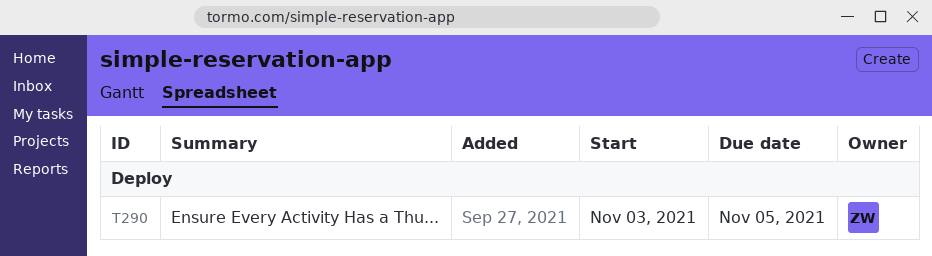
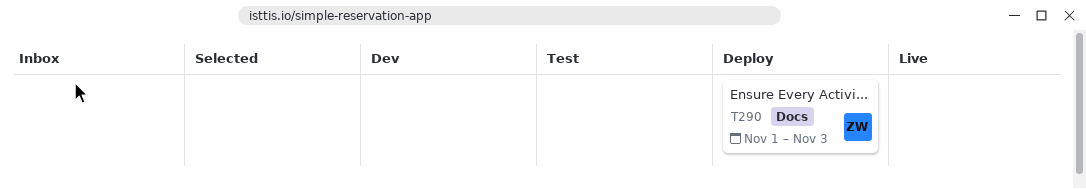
T290, start: Nov 3 -> Nov 1
T290, due: Nov 5 -> Nov 3

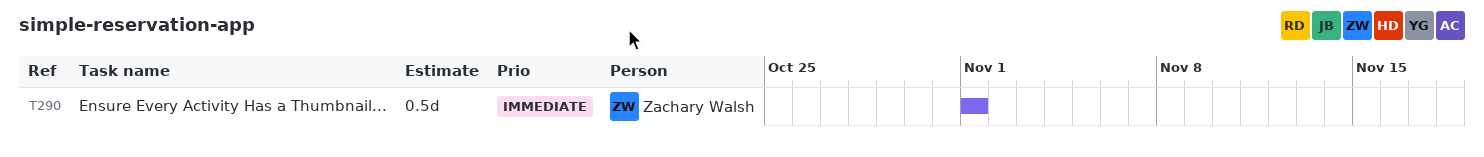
T290, due: Nov 3 -> Nov 1

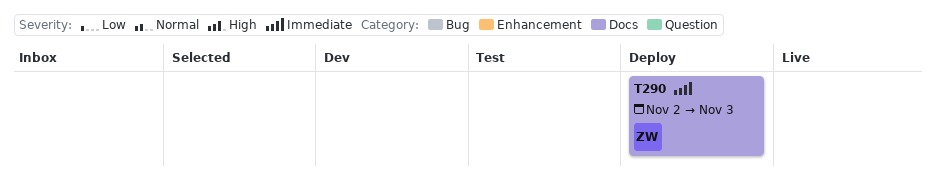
T290, start: Nov 1 -> Nov 2
T290, due: Nov 1 -> Nov 3

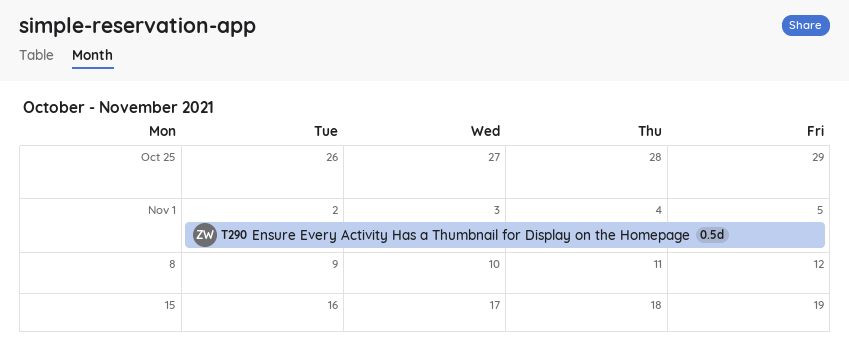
T290, due: Nov 3 -> Nov 5

